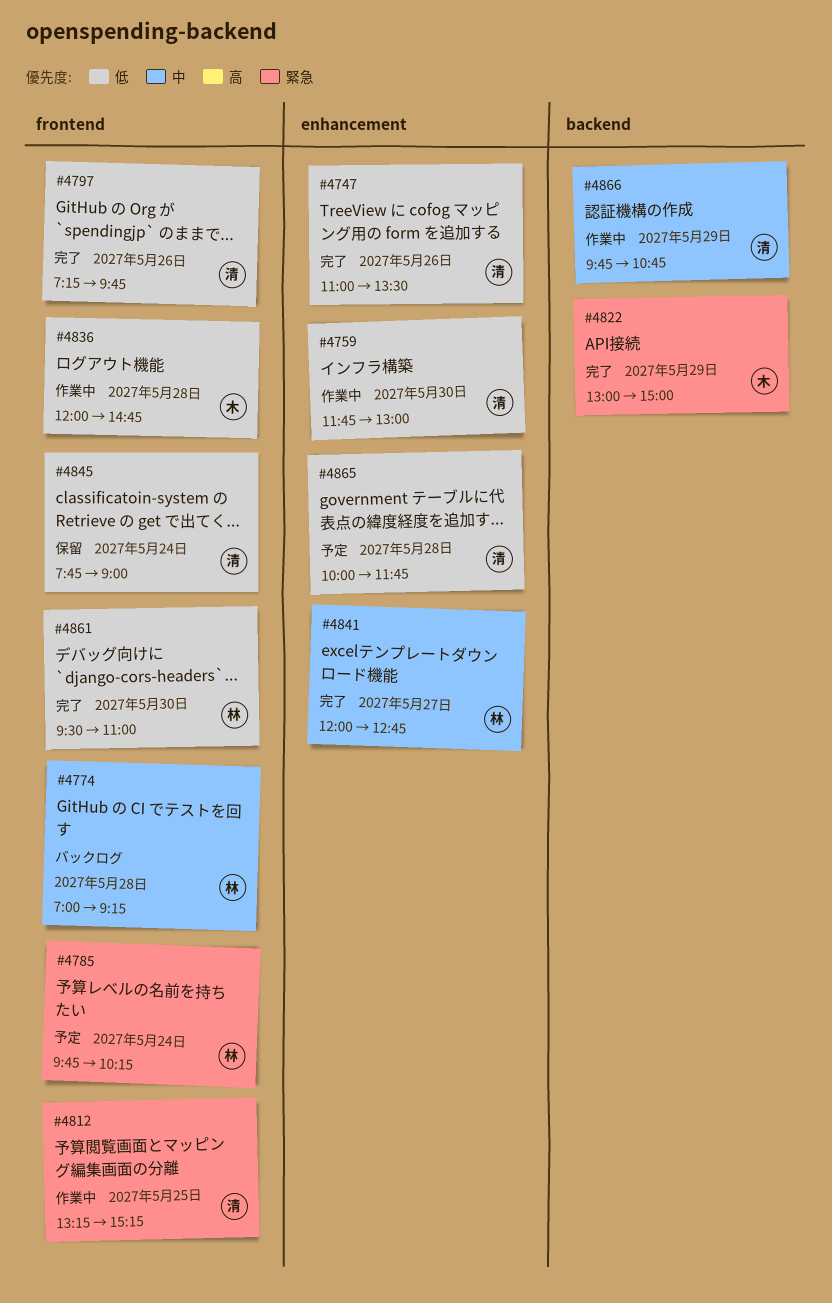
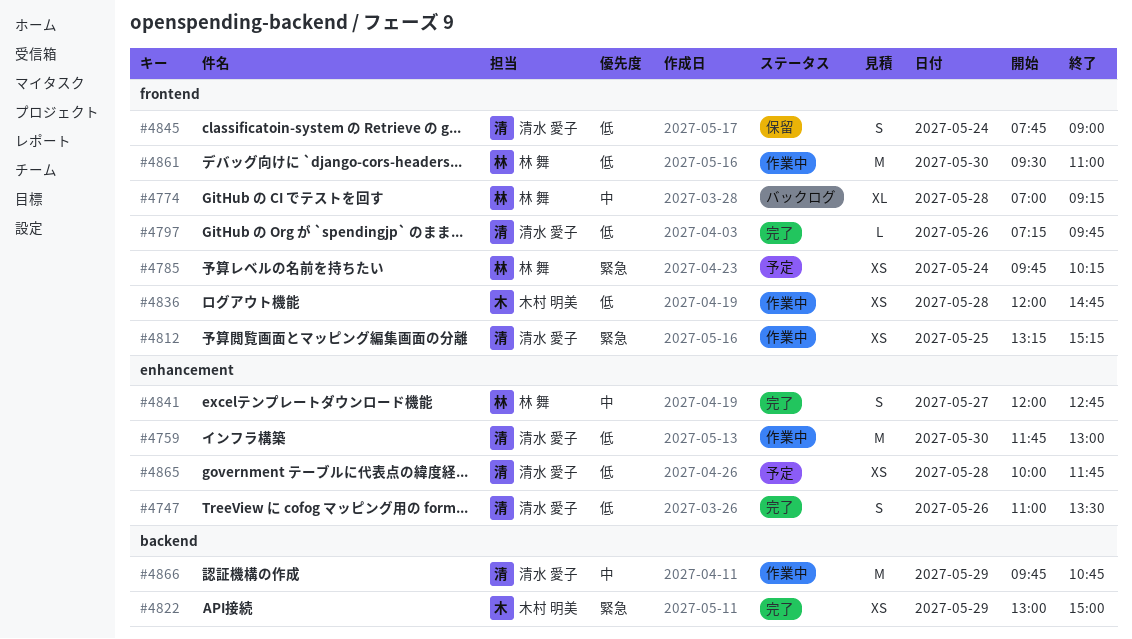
#4861, status: 完了 -> 作業中

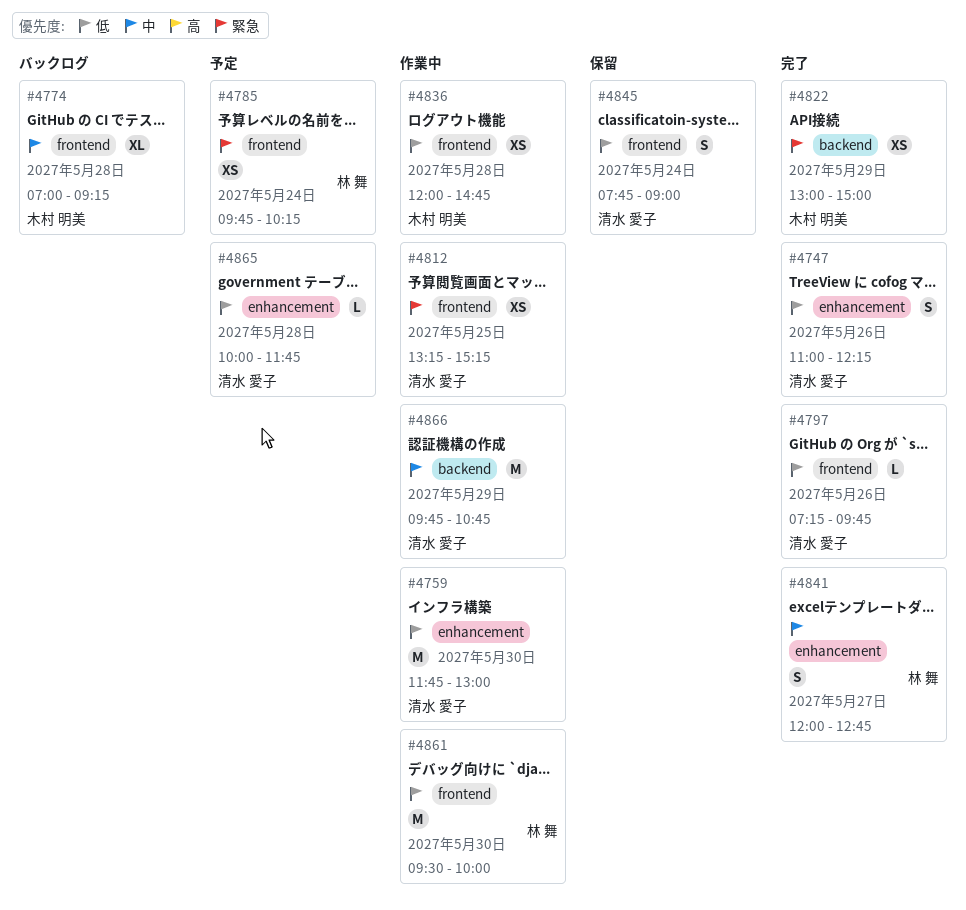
#4747, ends: 13:30 -> 12:15
#4774, owner: 林 舞 -> 木村 明美
#4861, ends: 11:00 -> 10:00
#4865, estimate: XS -> L

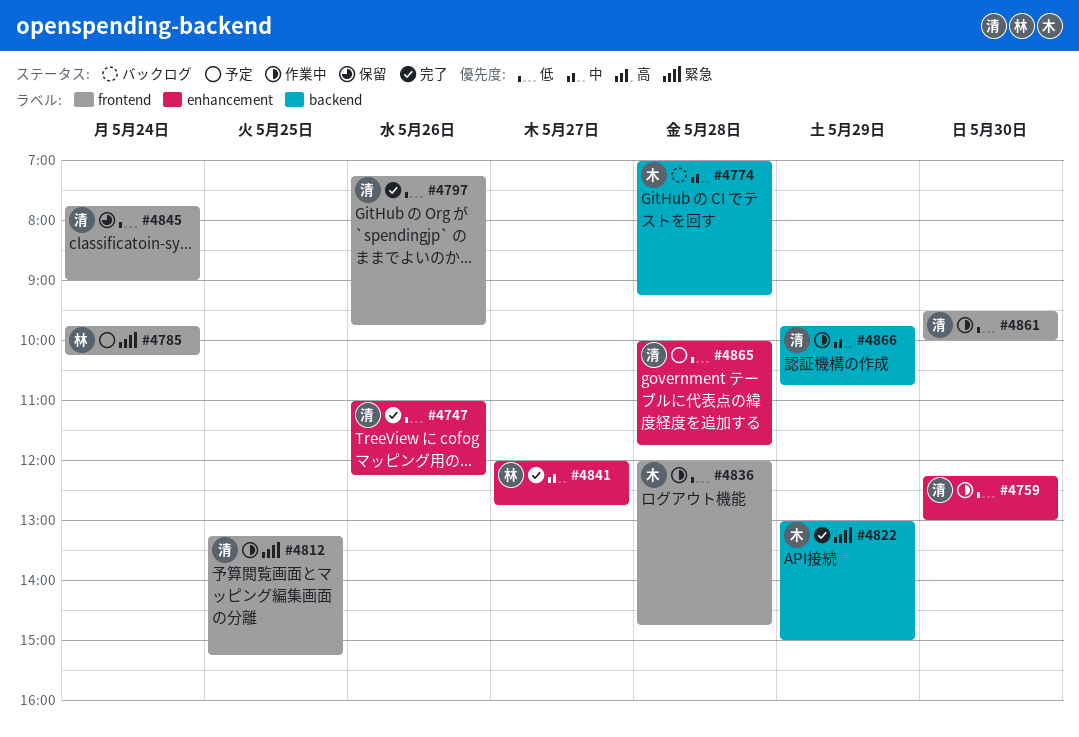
#4759, begins: 11:45 -> 12:15
#4774, label: frontend -> backend
#4861, owner: 林 舞 -> 清水 愛子

